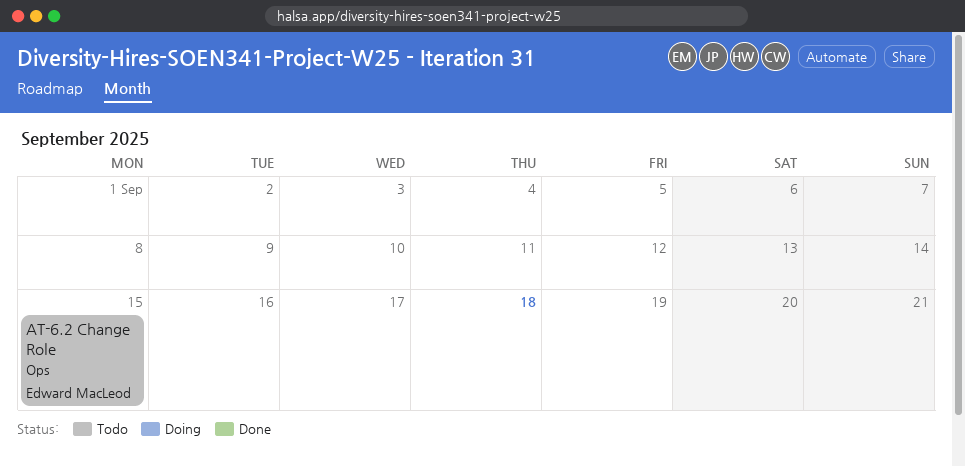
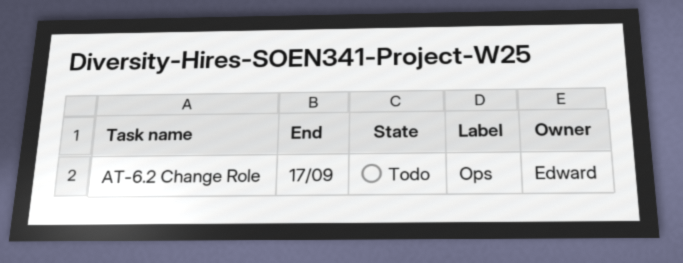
AT-6.2 Change Role, due: Sep 15 -> Sep 17

